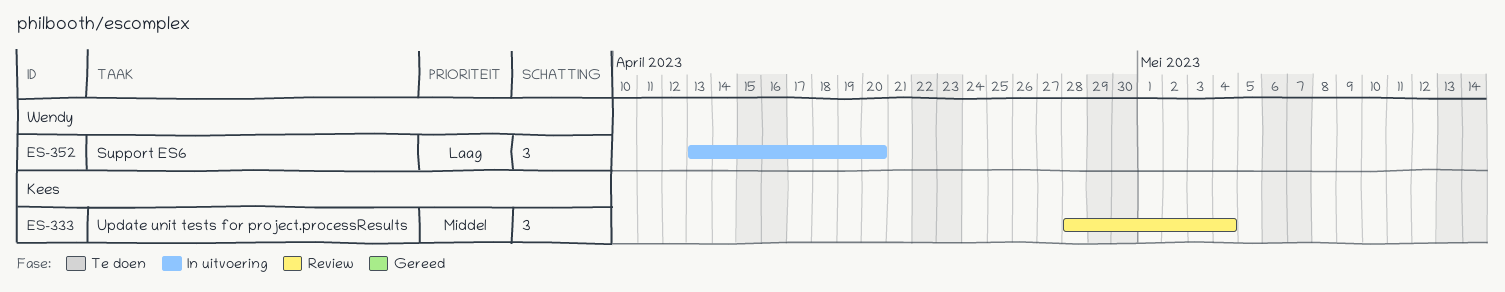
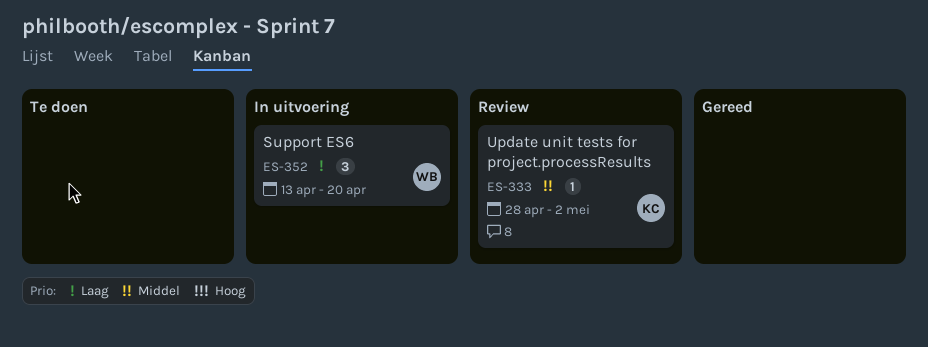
ES-333, estimate: 3 -> 1
ES-333, due: May 4 -> May 2

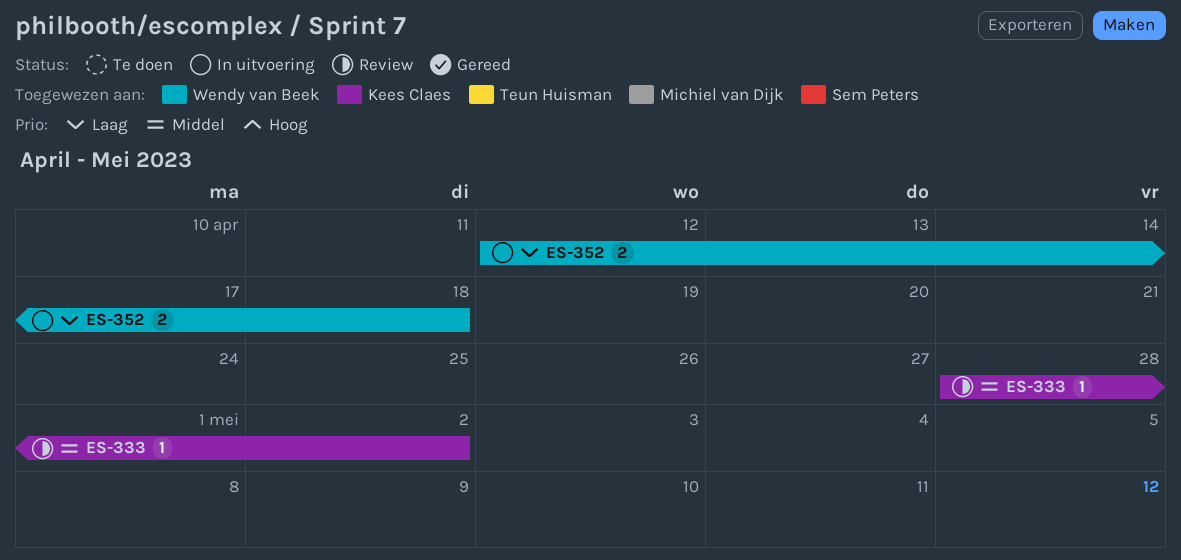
ES-352, estimate: 3 -> 2
ES-352, start: Apr 13 -> Apr 12
ES-352, due: Apr 20 -> Apr 18

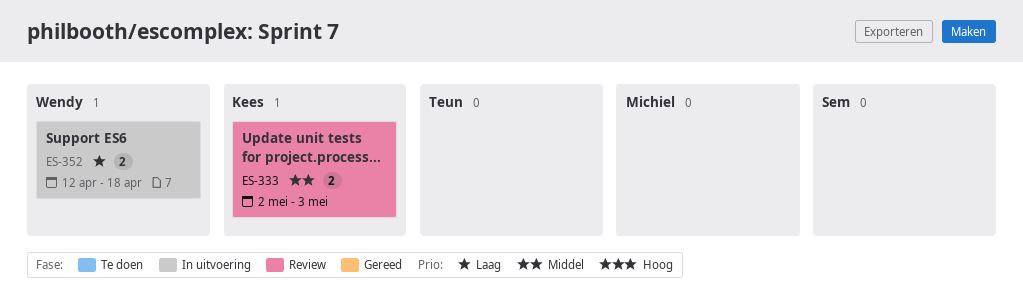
ES-333, estimate: 1 -> 2
ES-333, start: Apr 28 -> May 2
ES-333, due: May 2 -> May 3

